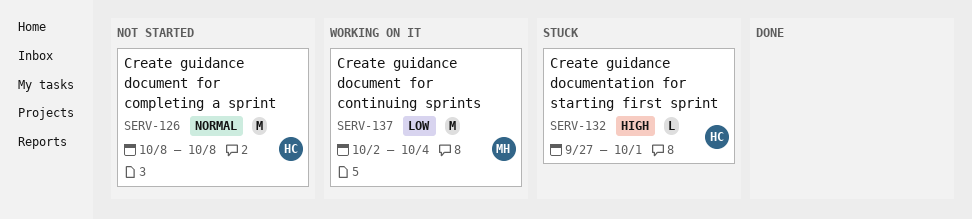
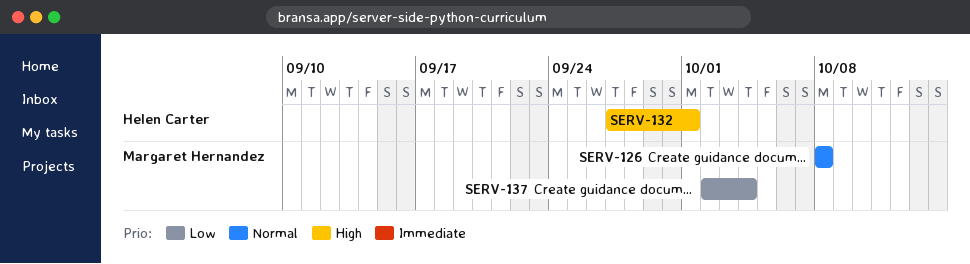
SERV-126, owner: Helen Carter -> Margaret Hernandez

